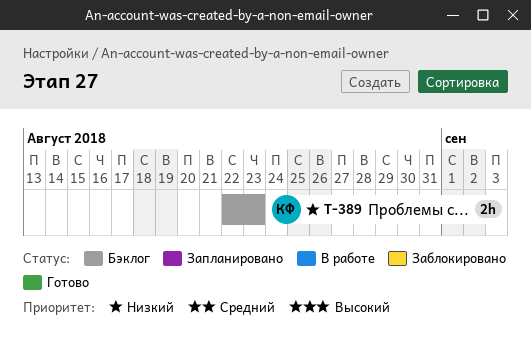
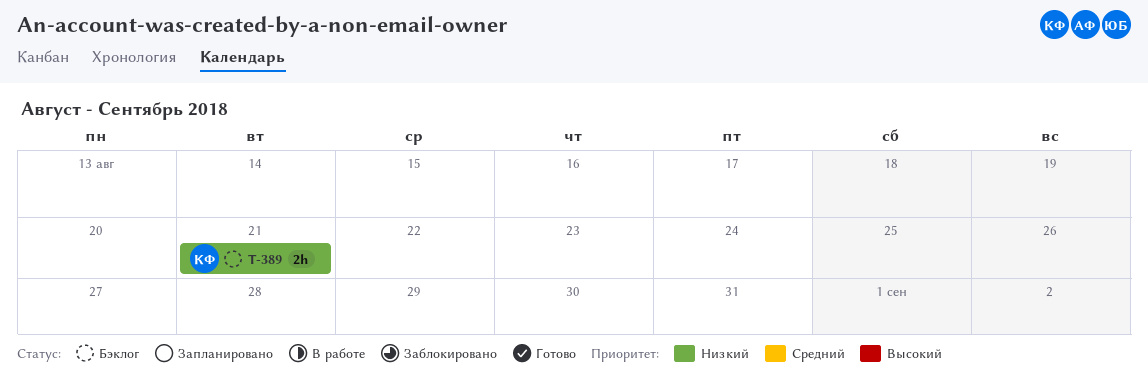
T-389, start: Aug 22 -> Aug 21
T-389, due: Aug 23 -> Aug 21

